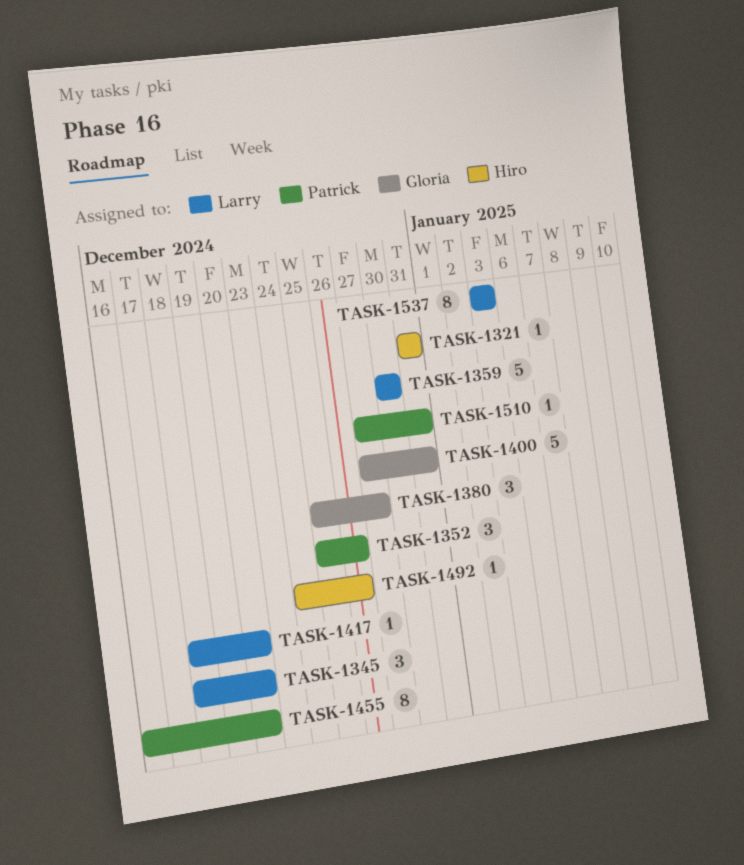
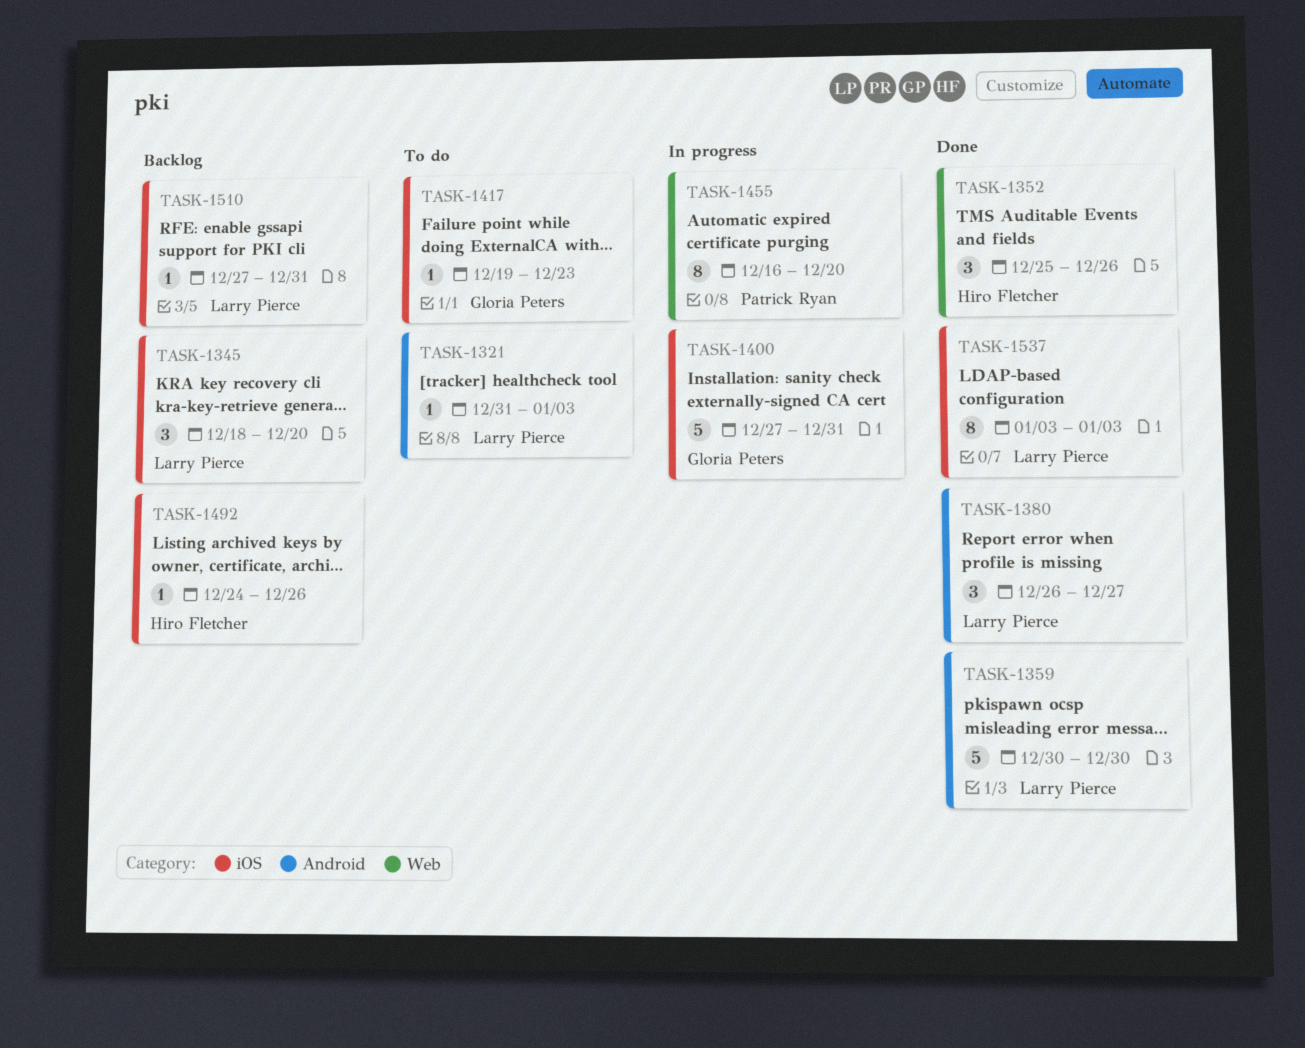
TASK-1321, owner: Hiro Fletcher -> Larry Pierce
TASK-1321, due: Dec 31 -> Jan 3
TASK-1352, owner: Patrick Ryan -> Hiro Fletcher
TASK-1380, owner: Gloria Peters -> Larry Pierce
TASK-1380, start: Dec 25 -> Dec 26
TASK-1417, owner: Larry Pierce -> Gloria Peters
TASK-1417, start: Dec 18 -> Dec 19
TASK-1417, due: Dec 20 -> Dec 23
TASK-1510, owner: Patrick Ryan -> Larry Pierce

